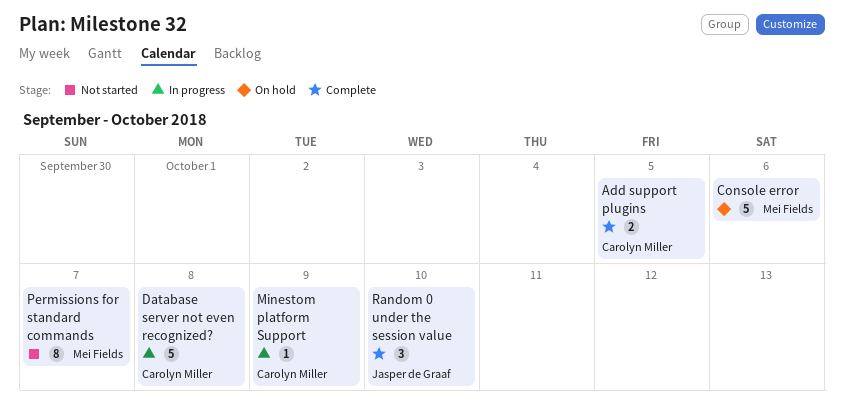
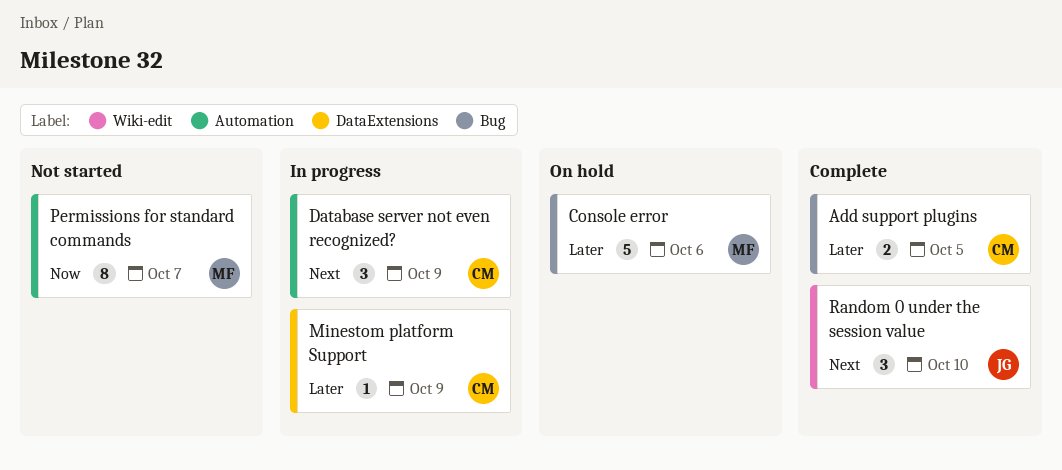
Database server not even recognized?, estimate: 5 -> 3
Database server not even recognized?, due: Oct 8 -> Oct 9

